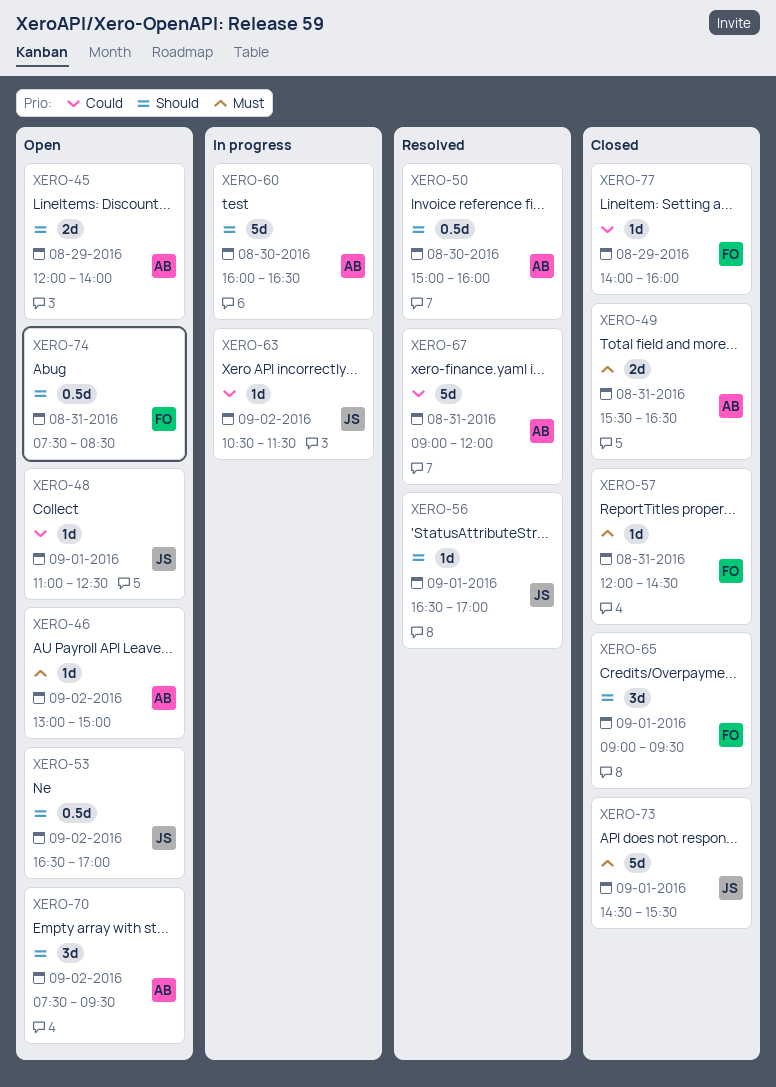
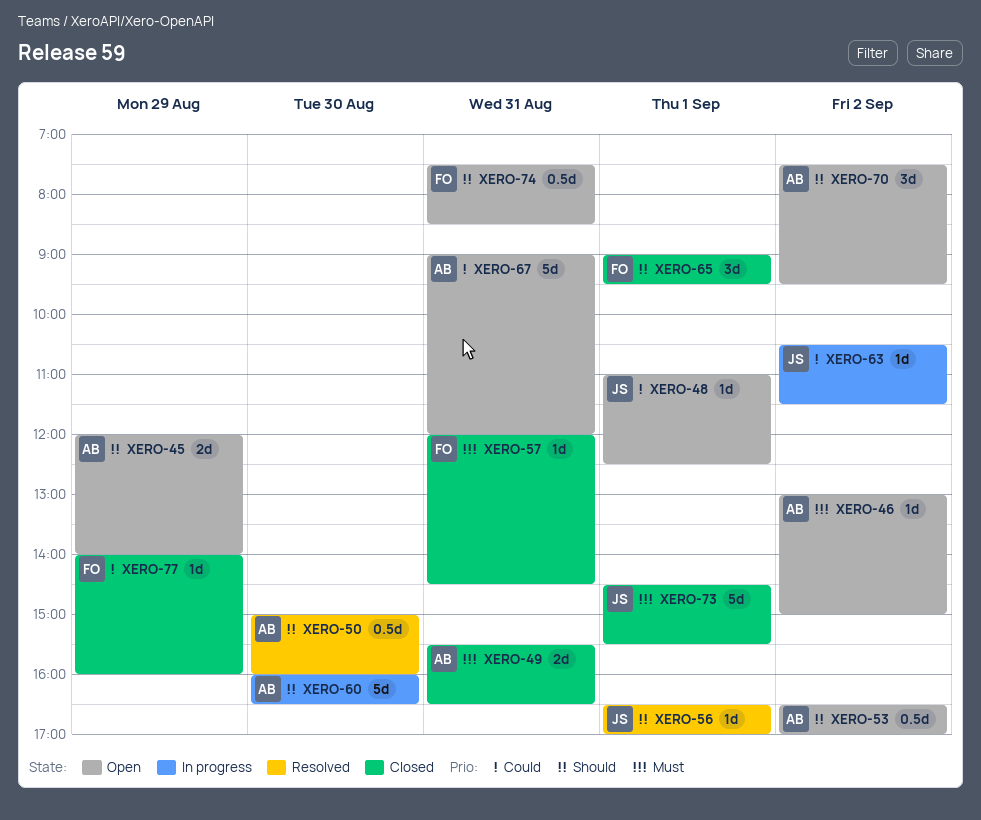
XERO-53, owner: JS -> AB
XERO-67, status: Resolved -> Open

